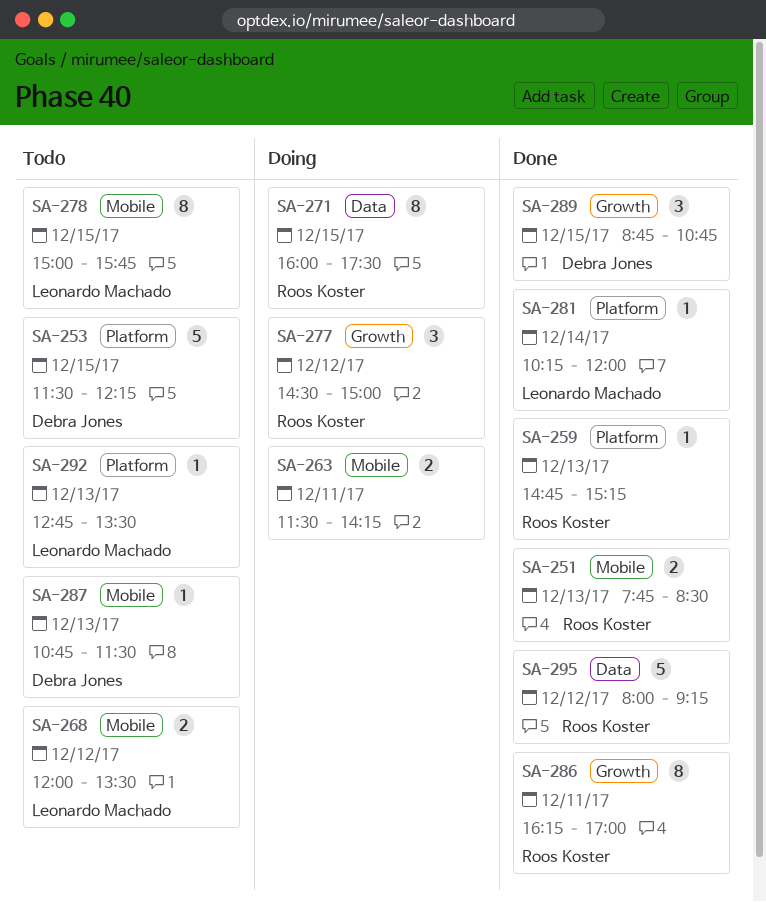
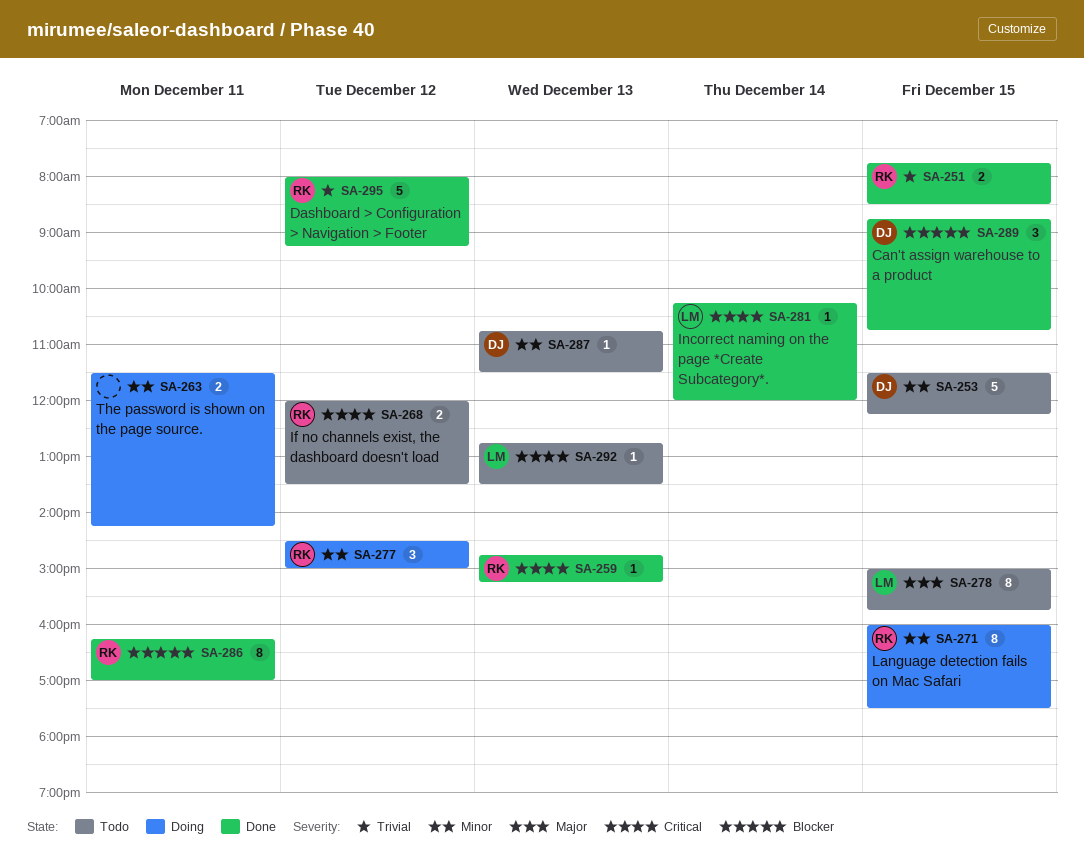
SA-251, day: Dec 13 -> Dec 15
SA-268, owner: Leonardo Machado -> Roos Koster

